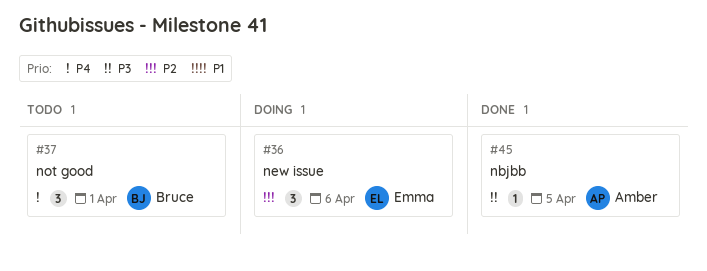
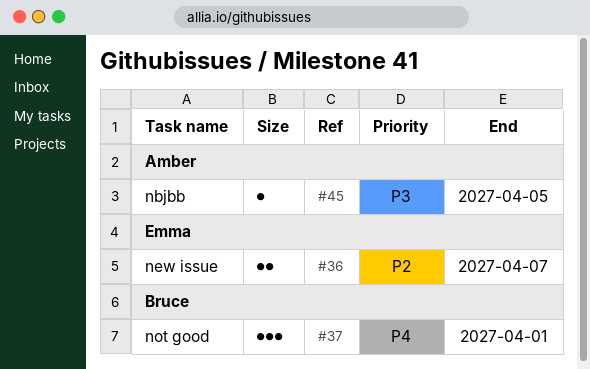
#36, estimate: 3 -> 2
#36, due: Apr 6 -> Apr 7

